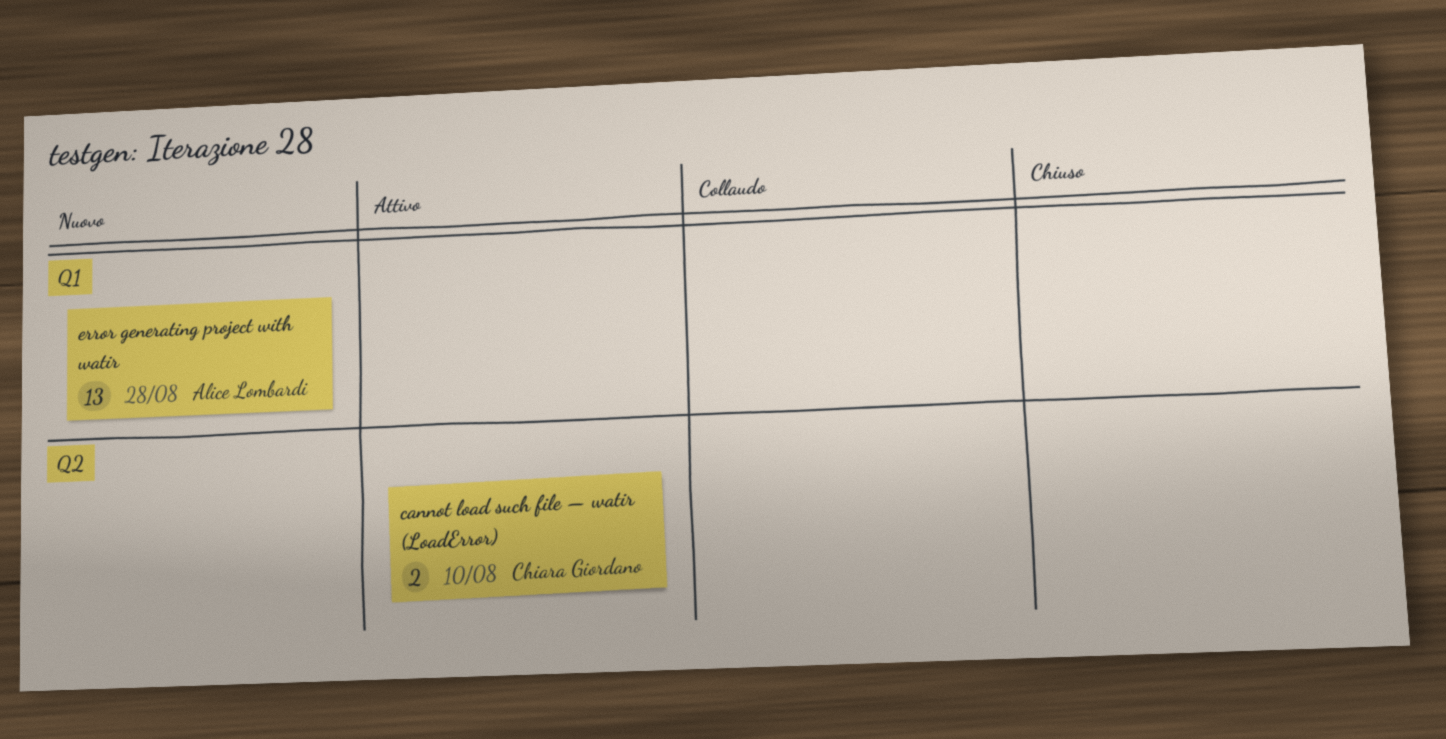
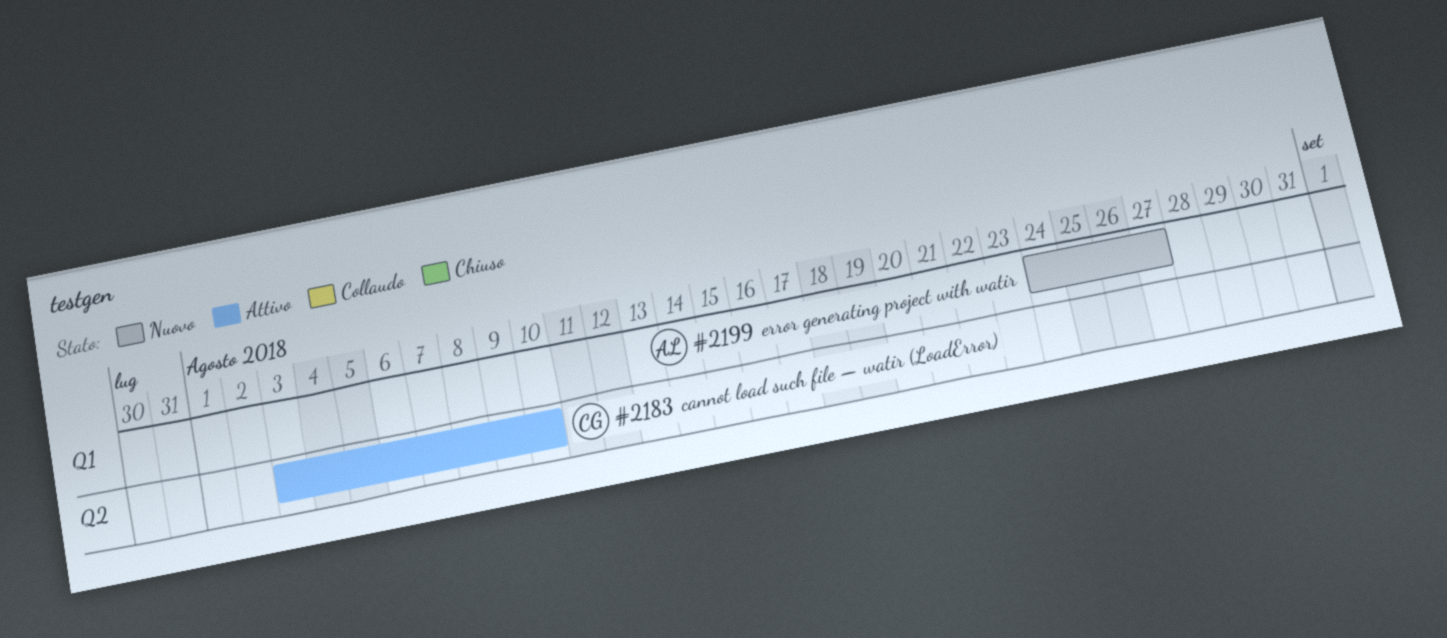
error generating project with watir, due: Aug 28 -> Aug 27

